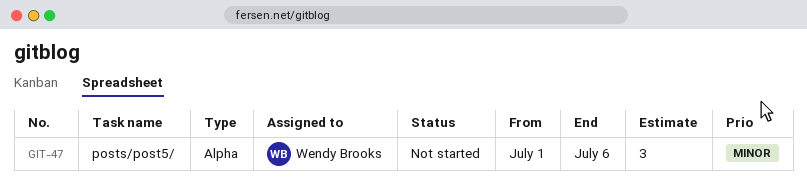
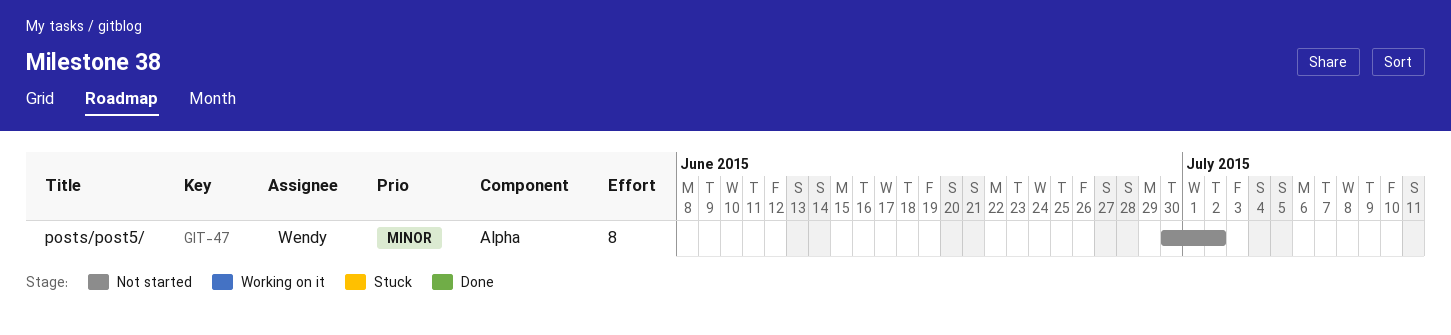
GIT-47, estimate: 3 -> 8
GIT-47, start: Jul 1 -> Jun 30
GIT-47, due: Jul 6 -> Jul 2

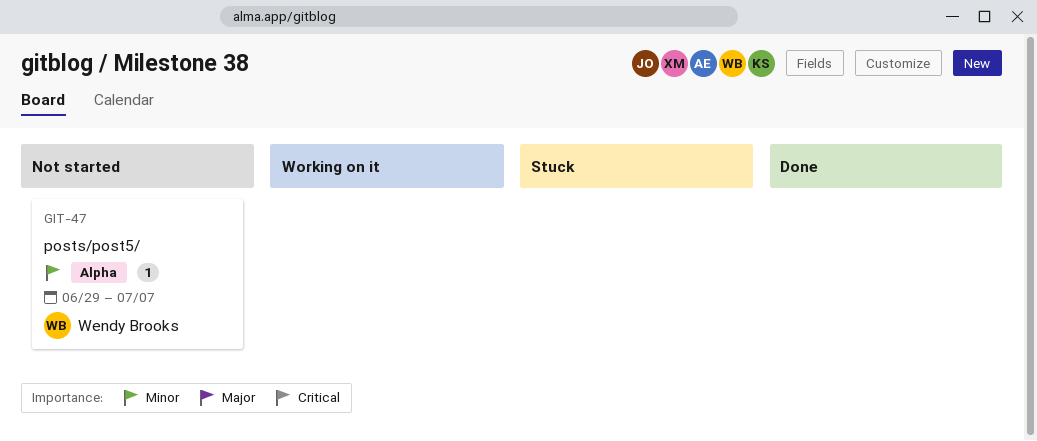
GIT-47, estimate: 8 -> 1
GIT-47, start: Jun 30 -> Jun 29
GIT-47, due: Jul 2 -> Jul 7

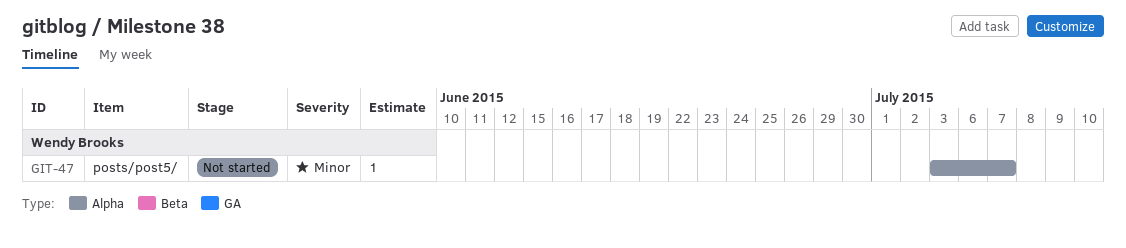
GIT-47, start: Jun 29 -> Jul 3

